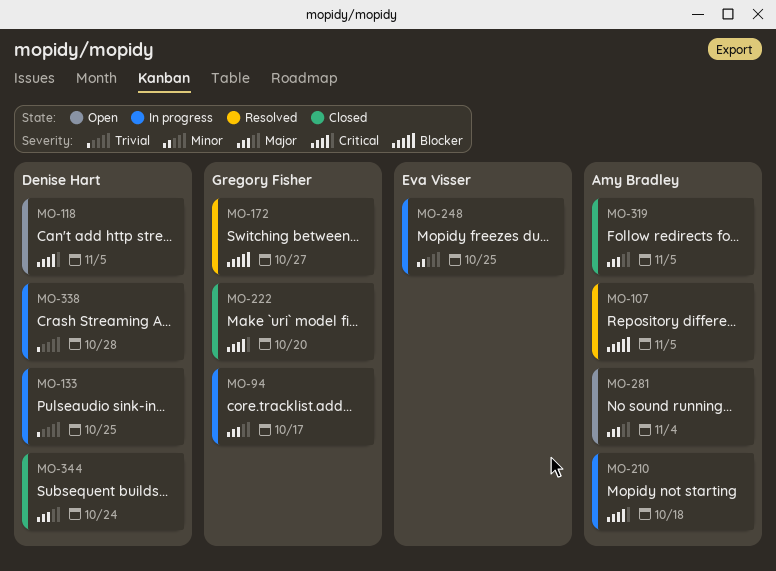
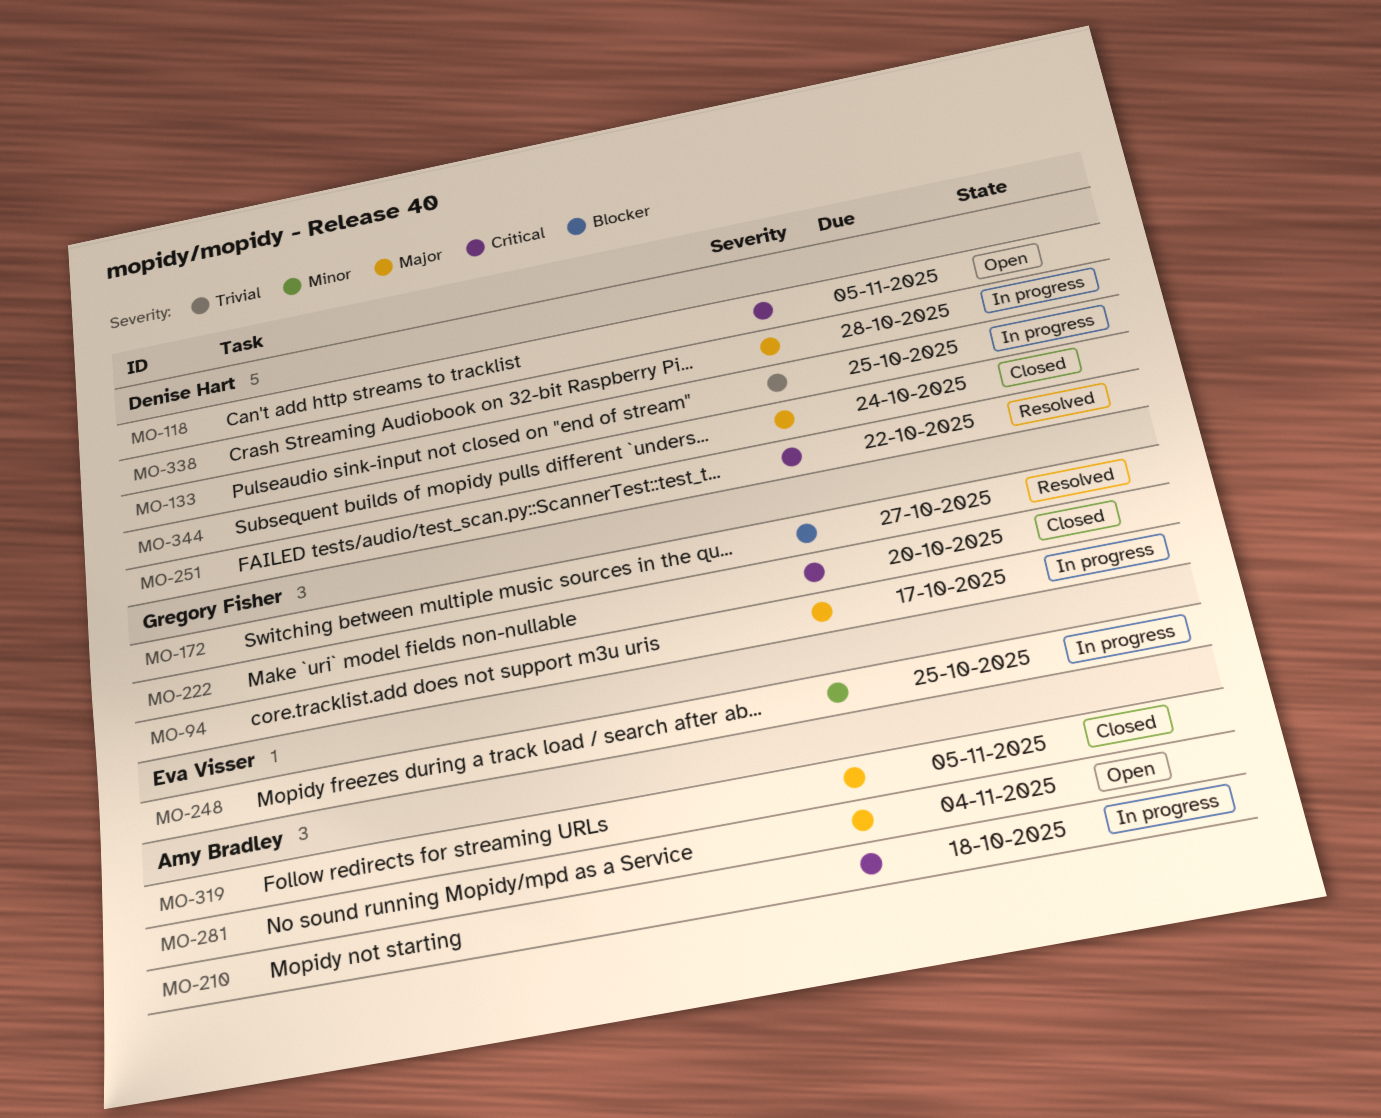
MO-107: present -> none
MO-251: none -> present
MO-338, priority: Trivial -> Major

